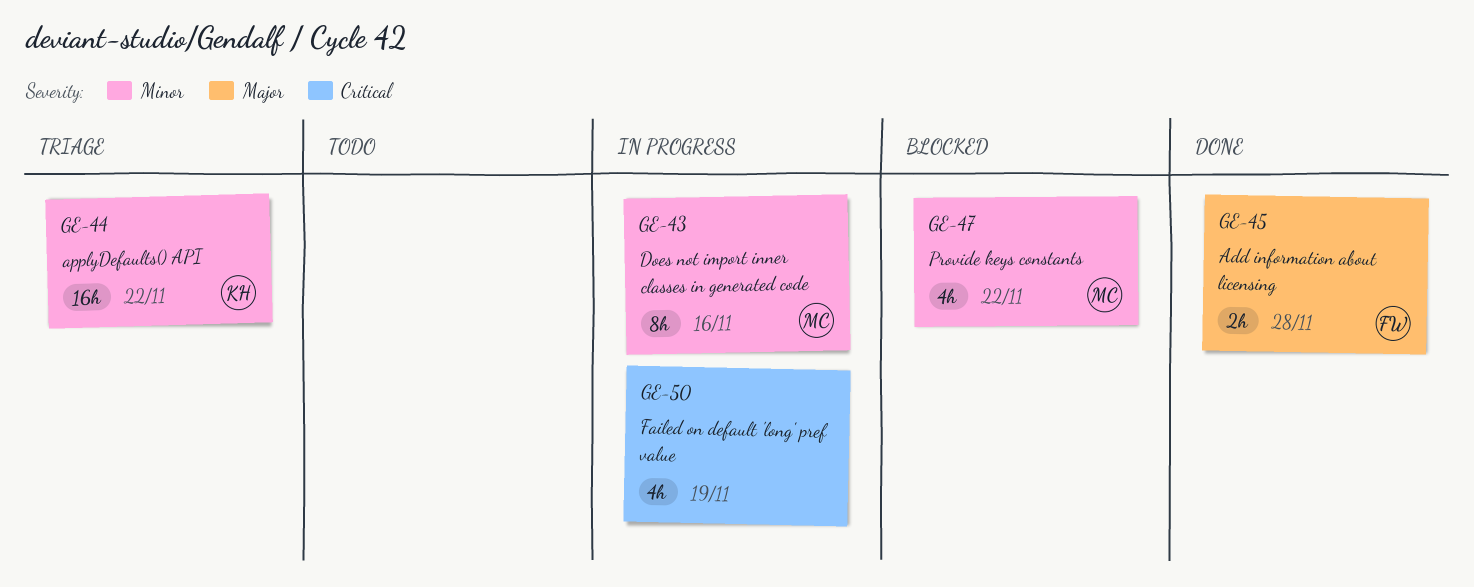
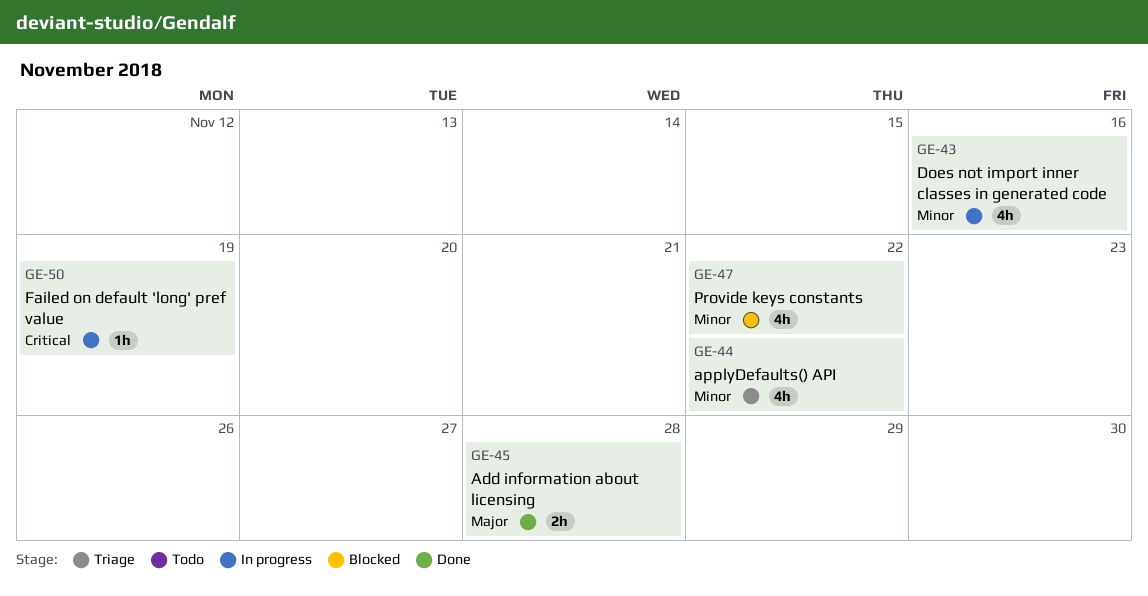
GE-43, estimate: 8h -> 4h
GE-44, estimate: 16h -> 4h
GE-50, estimate: 4h -> 1h

